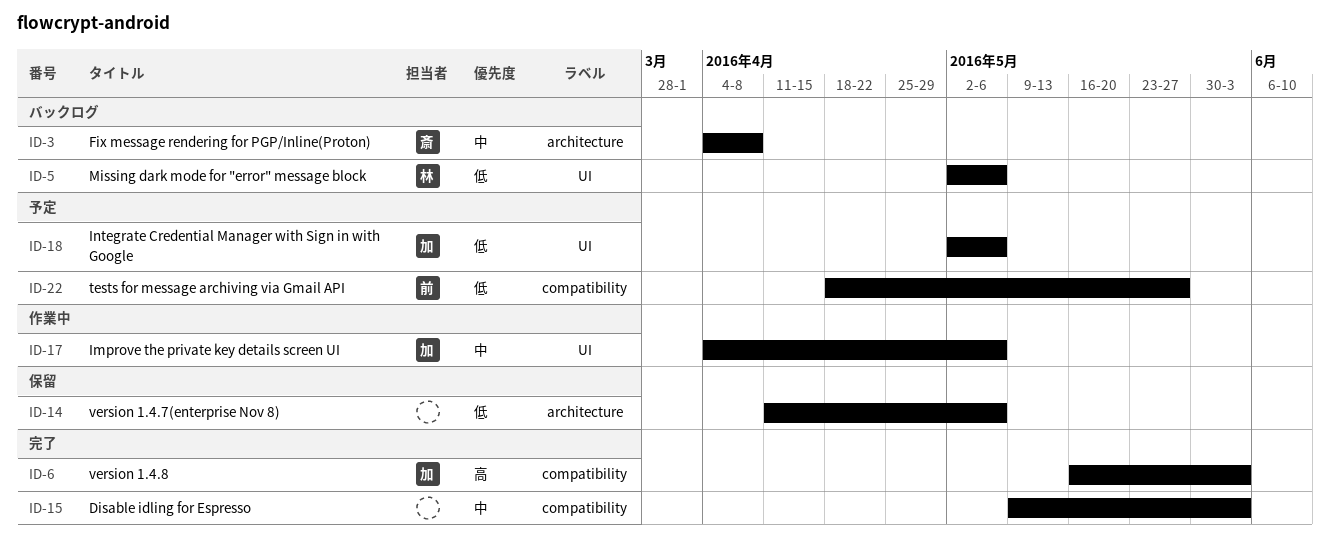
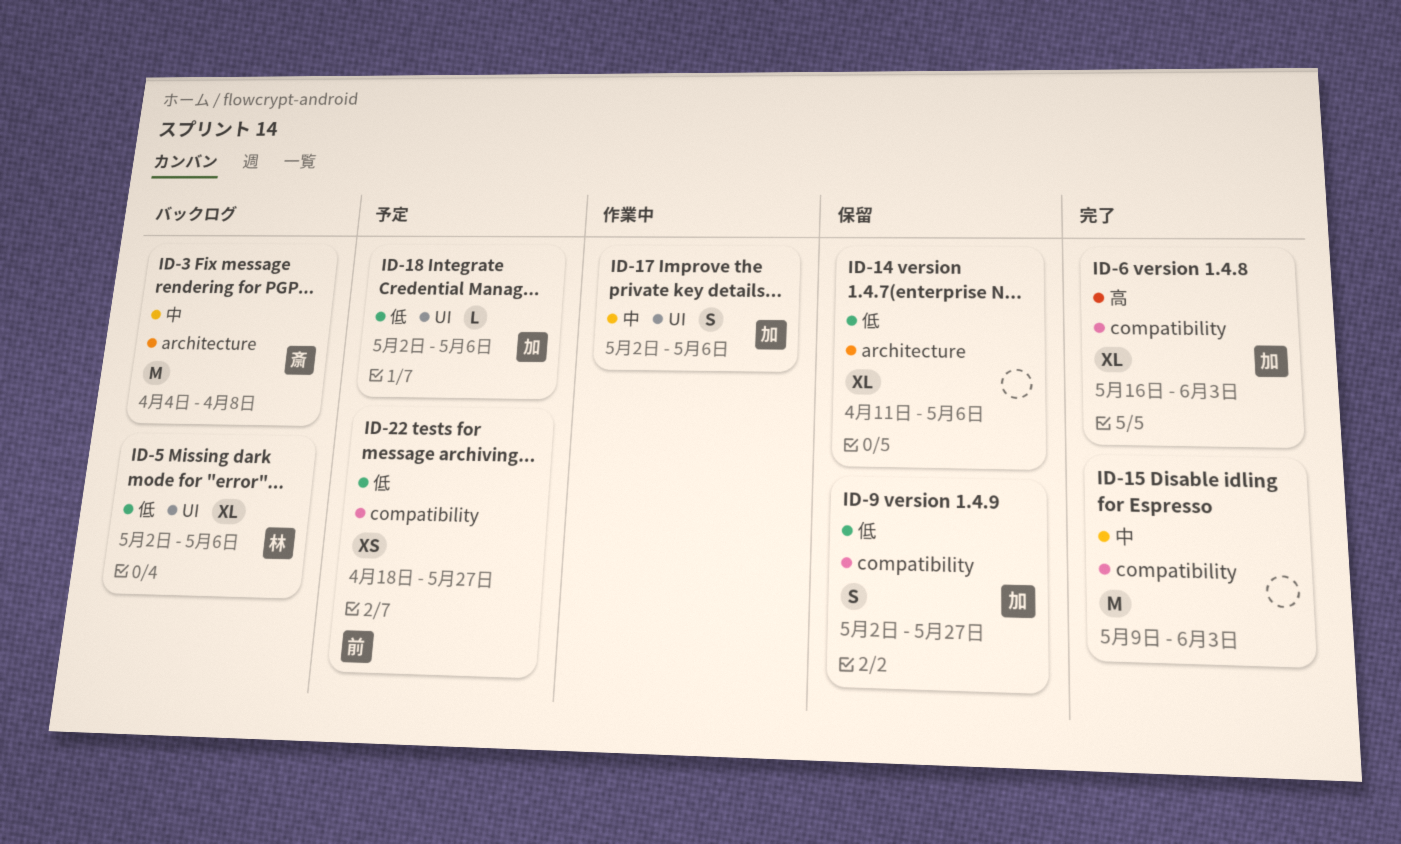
ID-9: none -> present
ID-17, start: Apr 4 -> May 2

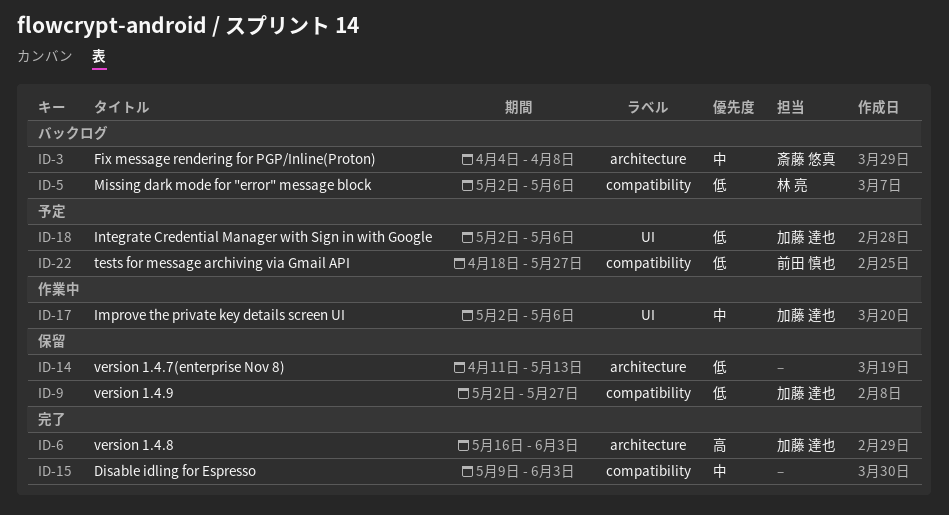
ID-5, label: UI -> compatibility
ID-6, label: compatibility -> architecture
ID-14, due: May 6 -> May 13

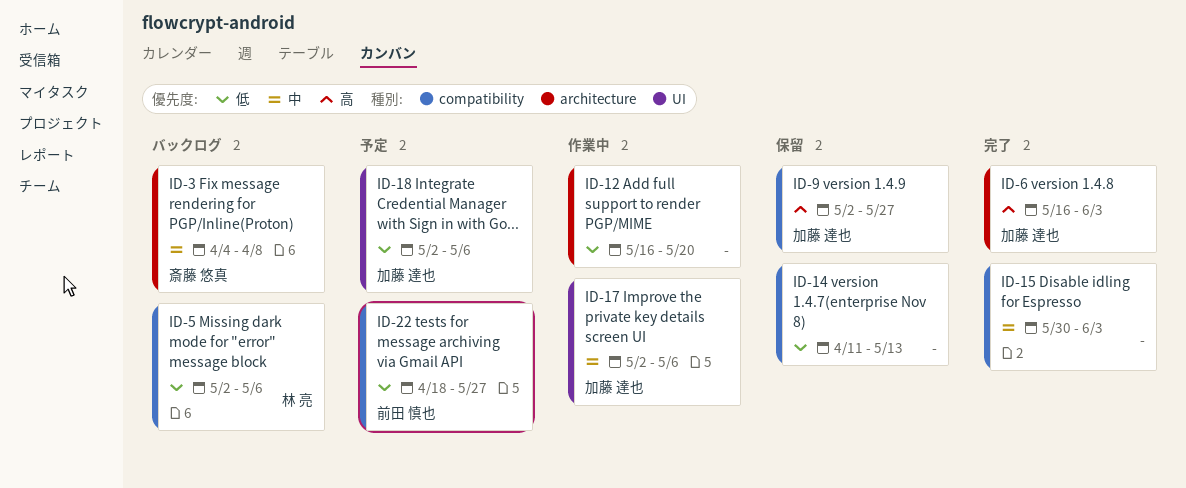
ID-9, priority: 低 -> 高
ID-12: none -> present
ID-14, label: architecture -> compatibility
ID-15, start: May 9 -> May 30

